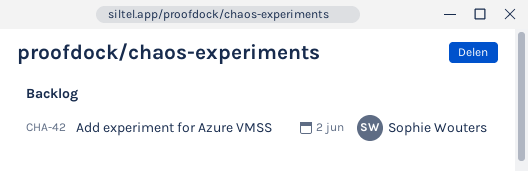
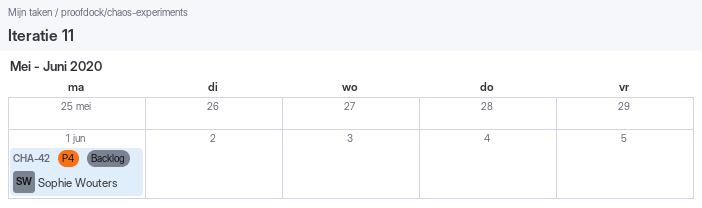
CHA-42, due: Jun 2 -> Jun 1

